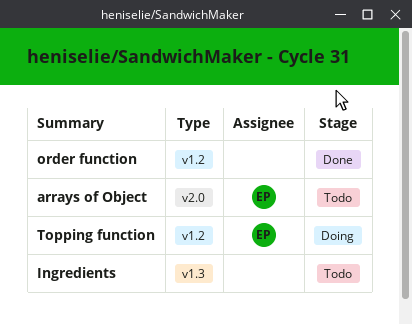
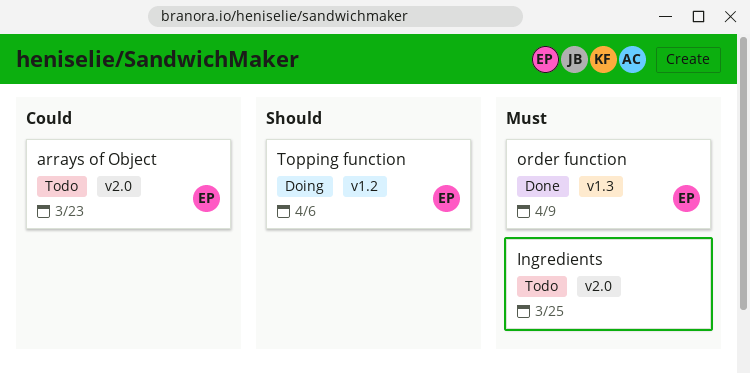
Ingredients, label: v1.3 -> v2.0
order function, owner: none -> EP
order function, label: v1.2 -> v1.3

